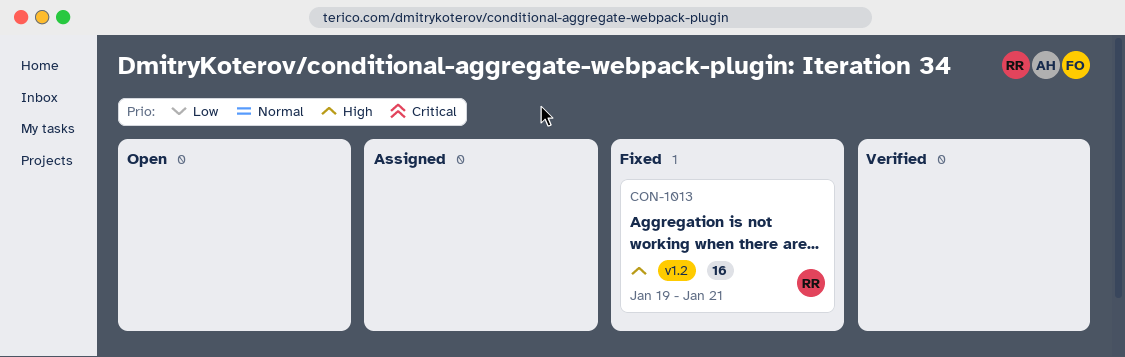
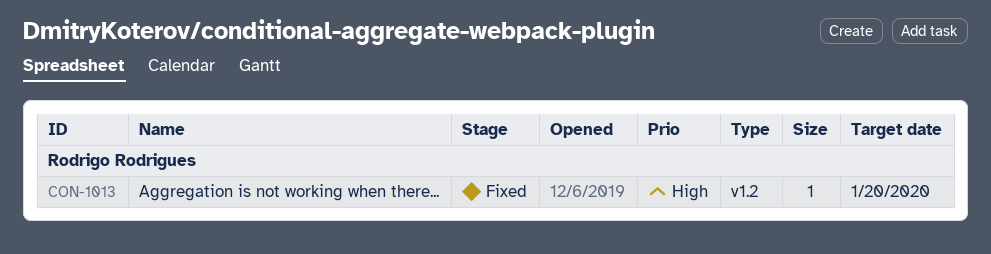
CON-1013, estimate: 16 -> 1
CON-1013, due: Jan 21 -> Jan 20

